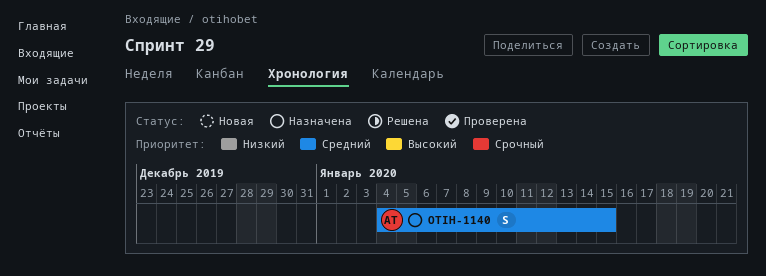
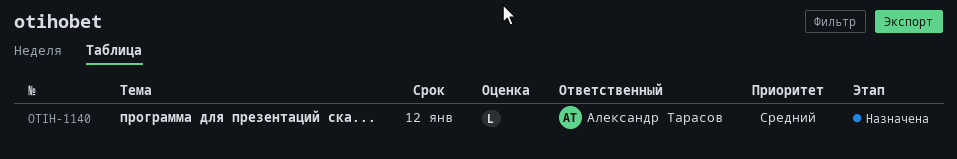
OTIH-1140, estimate: S -> L
OTIH-1140, due: Jan 15 -> Jan 12

